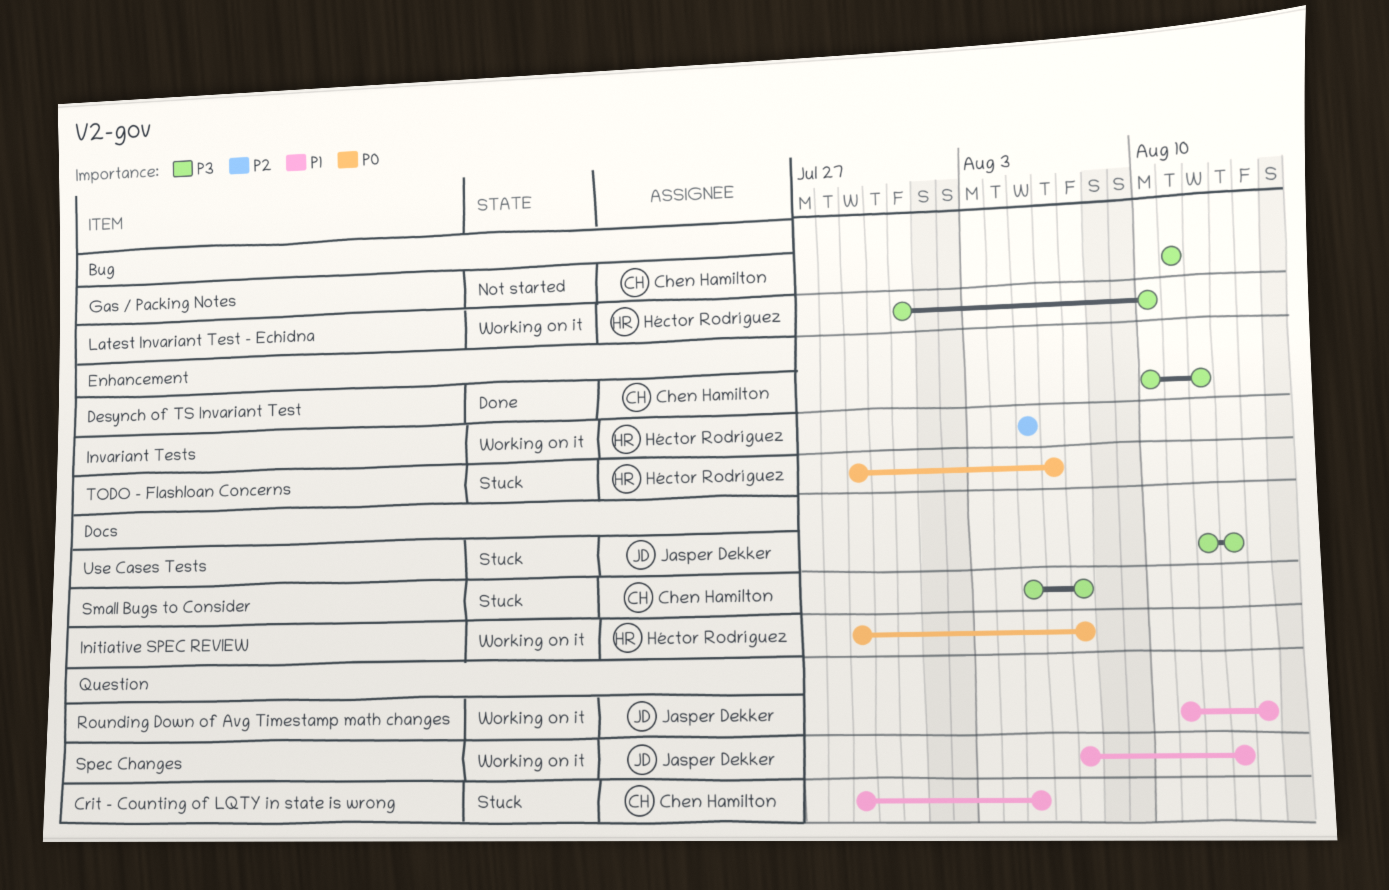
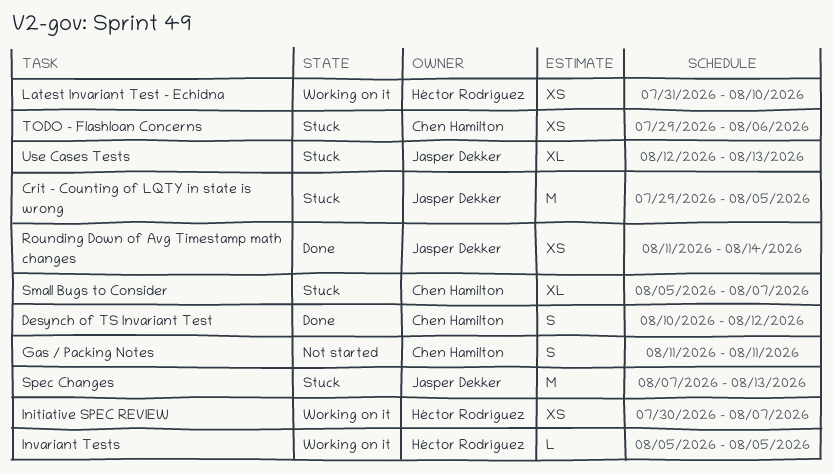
Crit - Counting of LQTY in state is wrong, owner: Chen Hamilton -> Jasper Dekker
Initiative SPEC REVIEW, start: Jul 29 -> Jul 30
Rounding Down of Avg Timestamp math changes, status: Working on it -> Done
Spec Changes, status: Working on it -> Stuck
TODO - Flashloan Concerns, owner: Héctor Rodríguez -> Chen Hamilton

